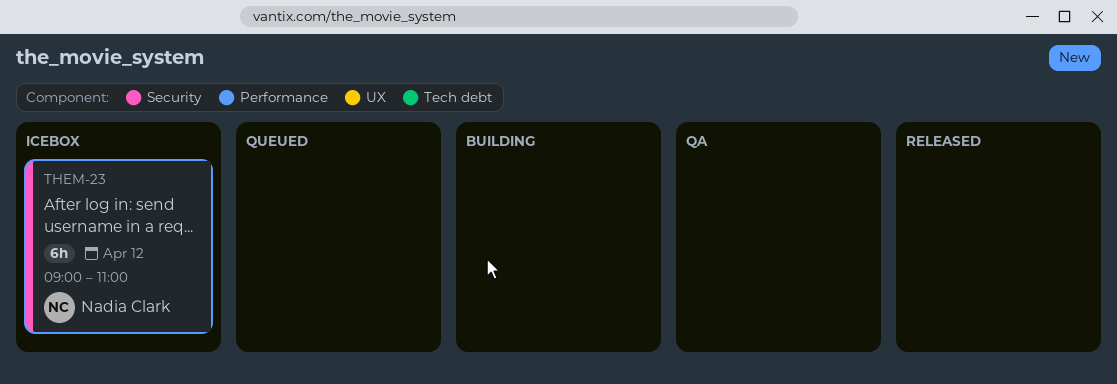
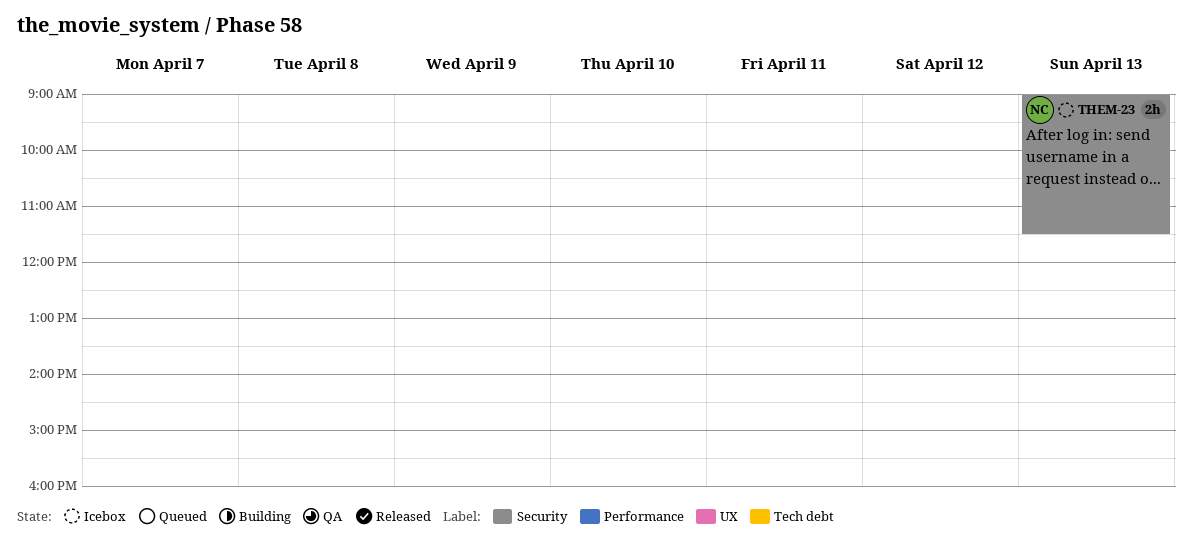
THEM-23, estimate: 6h -> 2h
THEM-23, day: Apr 12 -> Apr 13
THEM-23, ends: 11:00 -> 11:30

